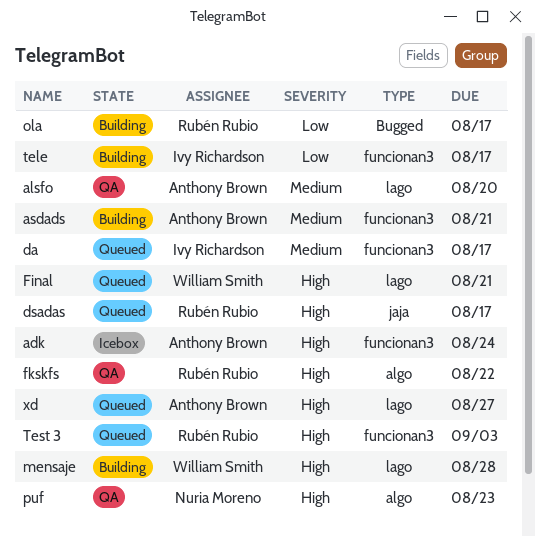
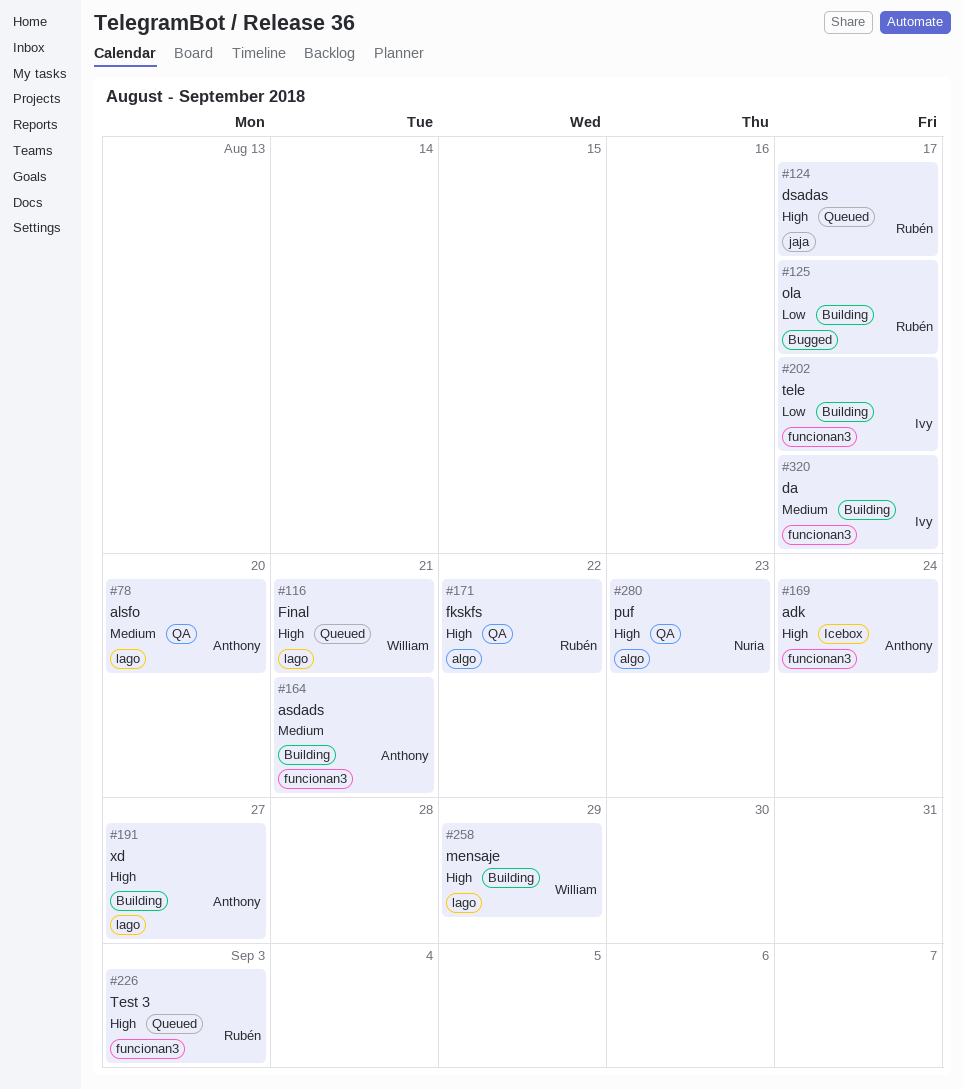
da, status: Queued -> Building
mensaje, due: Aug 28 -> Aug 29
xd, status: Queued -> Building

